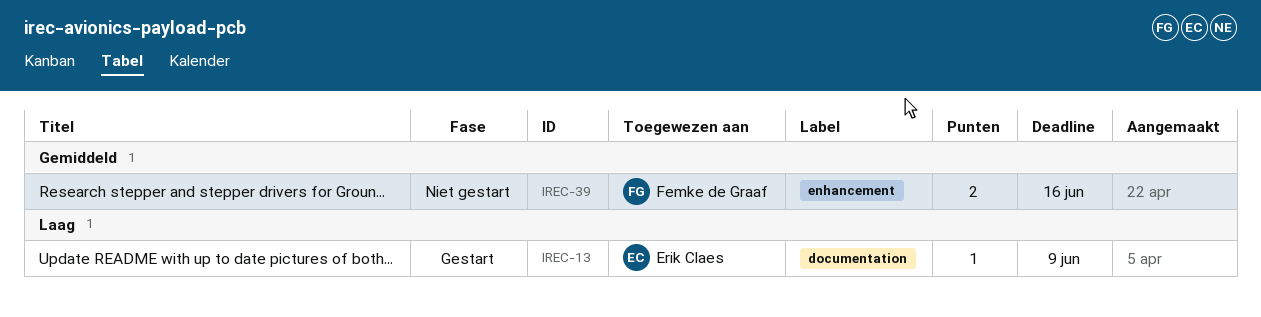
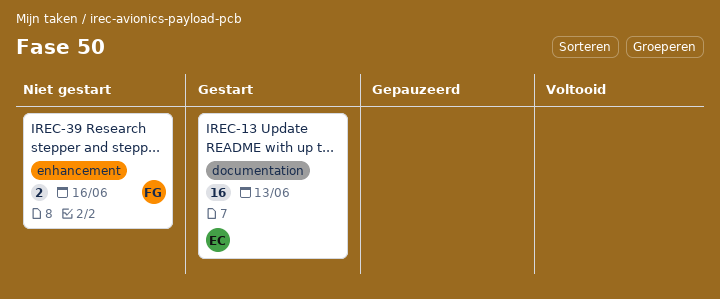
IREC-13, estimate: 1 -> 16
IREC-13, due: Jun 9 -> Jun 13

